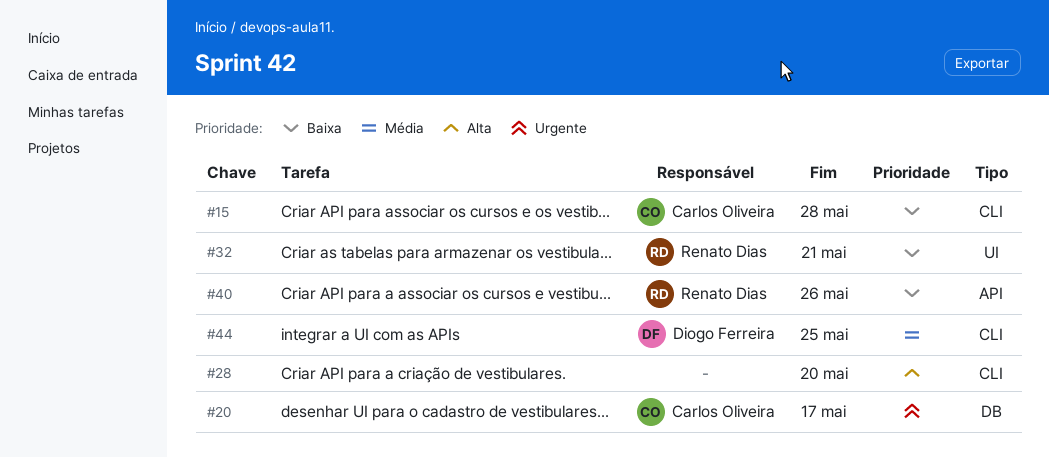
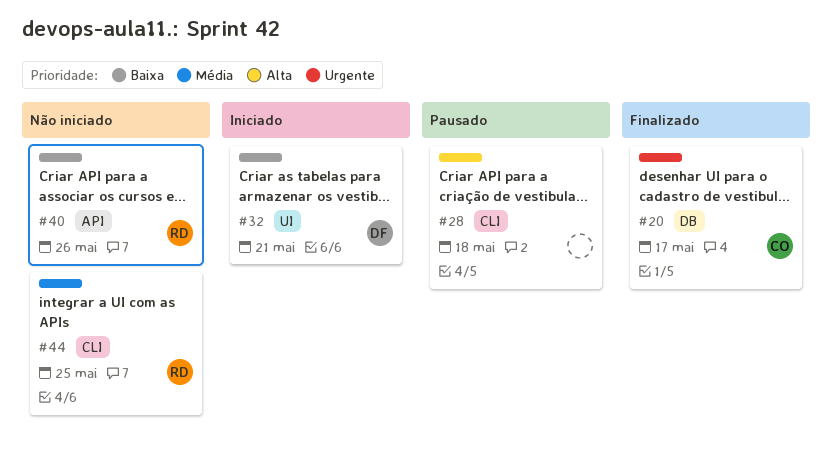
#15: present -> none
#28, due: May 20 -> May 18
#32, owner: Renato Dias -> Diogo Ferreira
#44, owner: Diogo Ferreira -> Renato Dias

